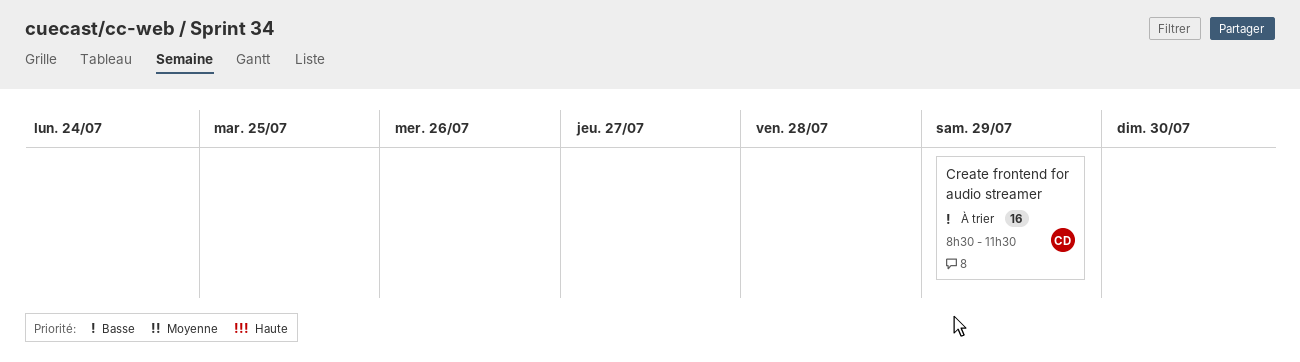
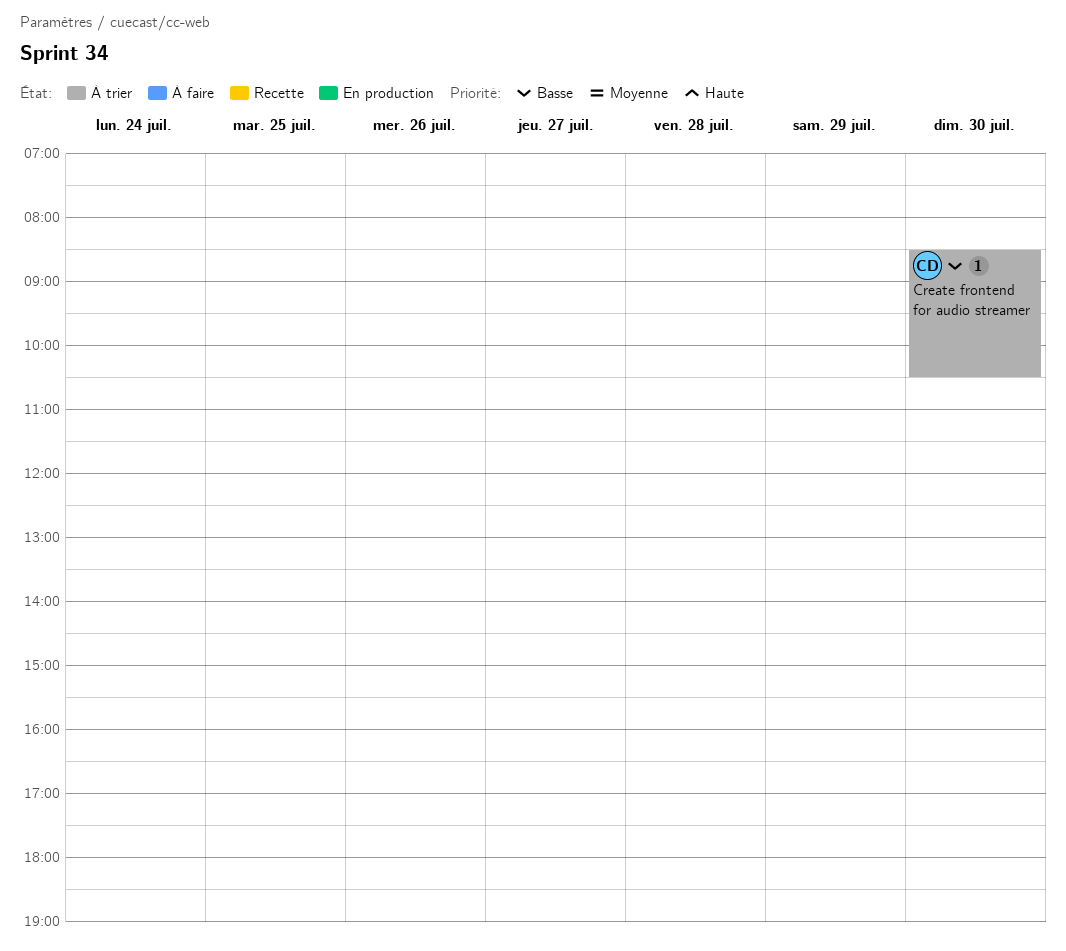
Create frontend for audio streamer, estimate: 16 -> 1
Create frontend for audio streamer, day: Jul 29 -> Jul 30
Create frontend for audio streamer, ends: 11:30 -> 10:30

